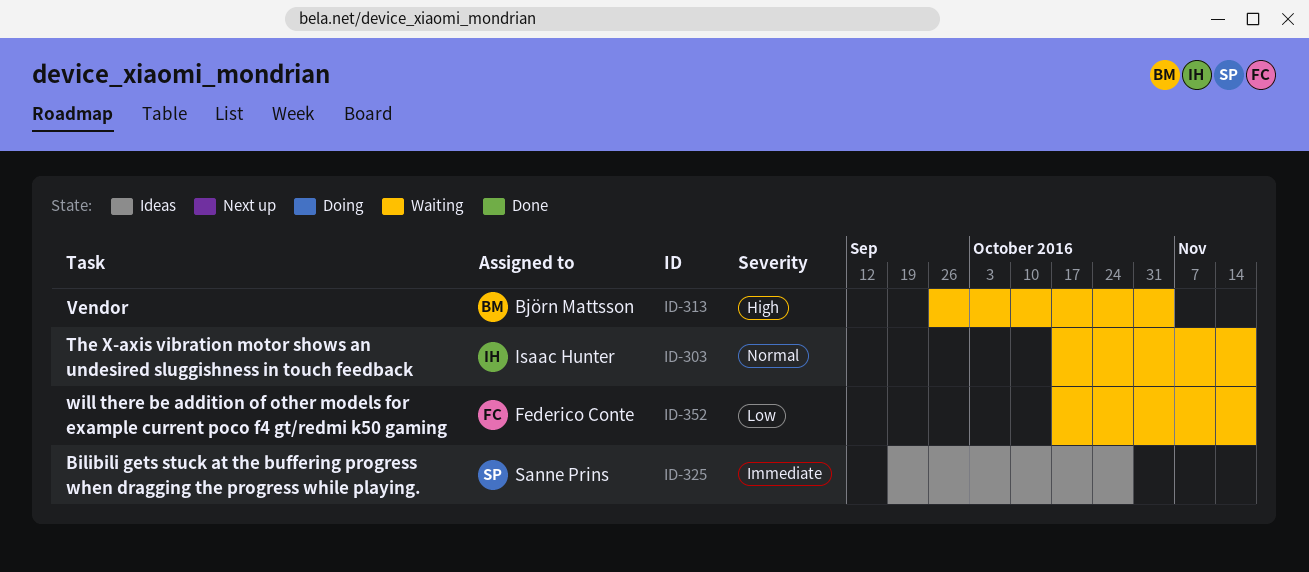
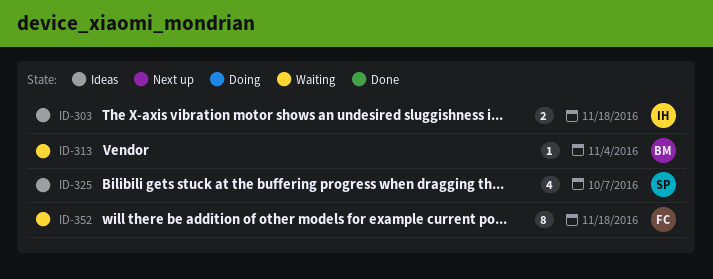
ID-303, status: Waiting -> Ideas
ID-325, due: Oct 28 -> Oct 7

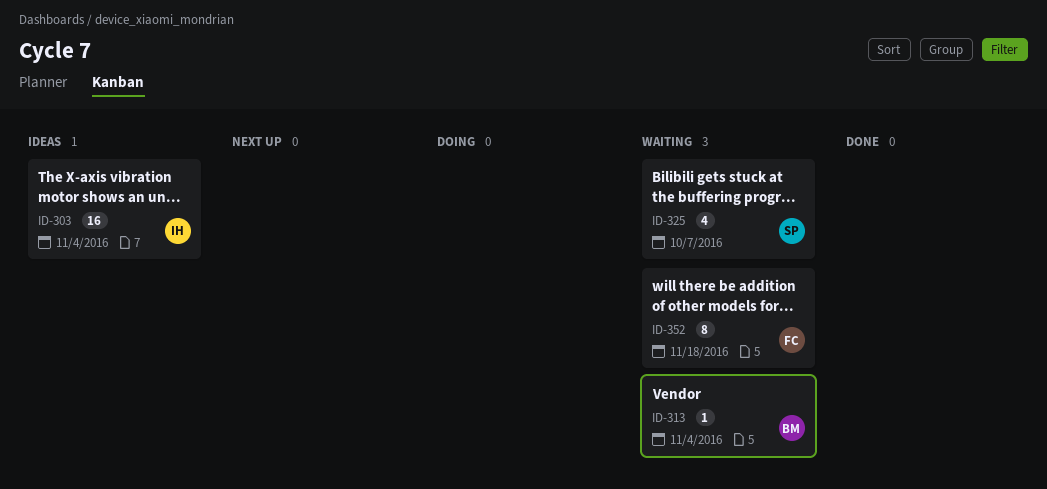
ID-303, estimate: 2 -> 16
ID-303, due: Nov 18 -> Nov 4
ID-325, status: Ideas -> Waiting

